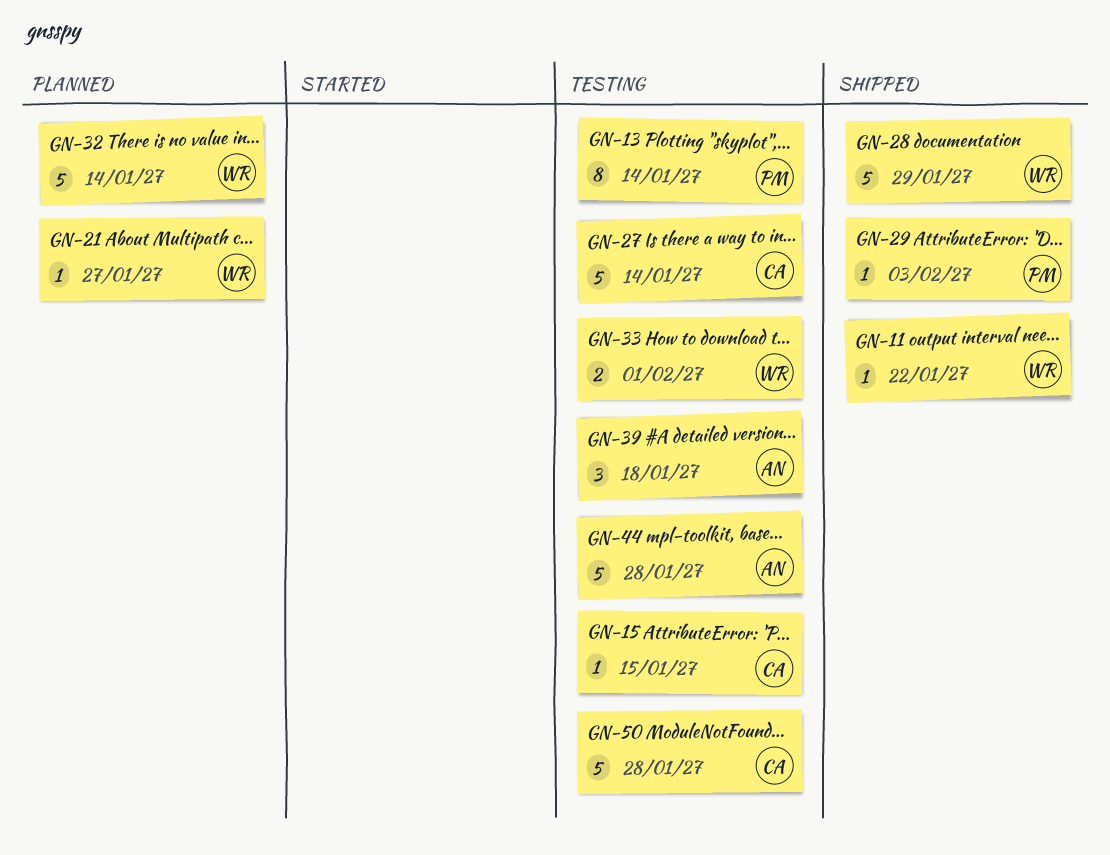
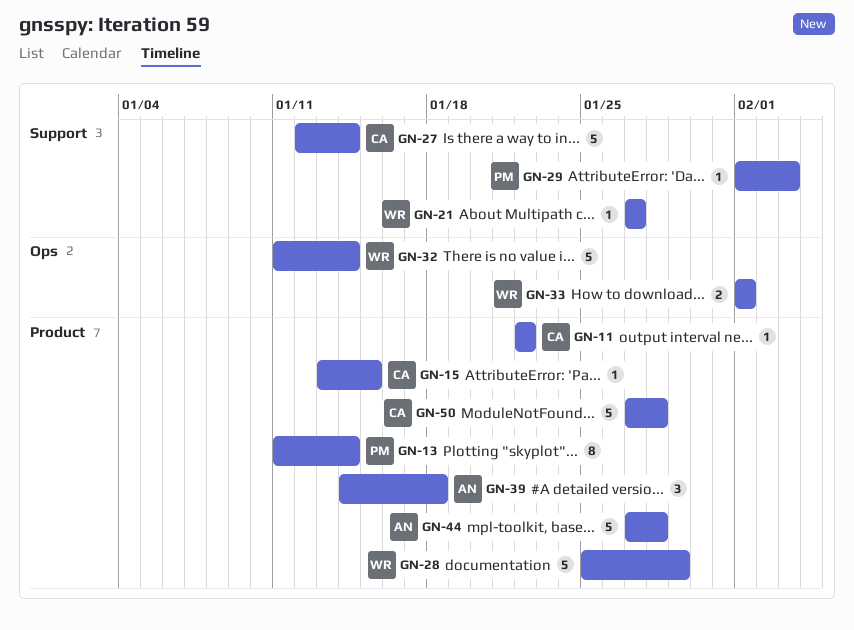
GN-11, owner: WR -> CA

